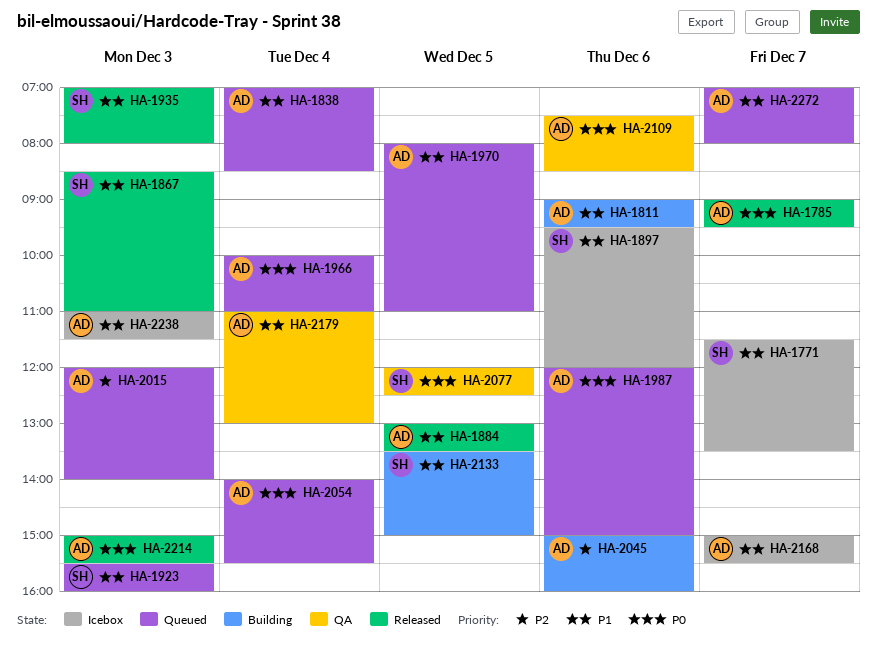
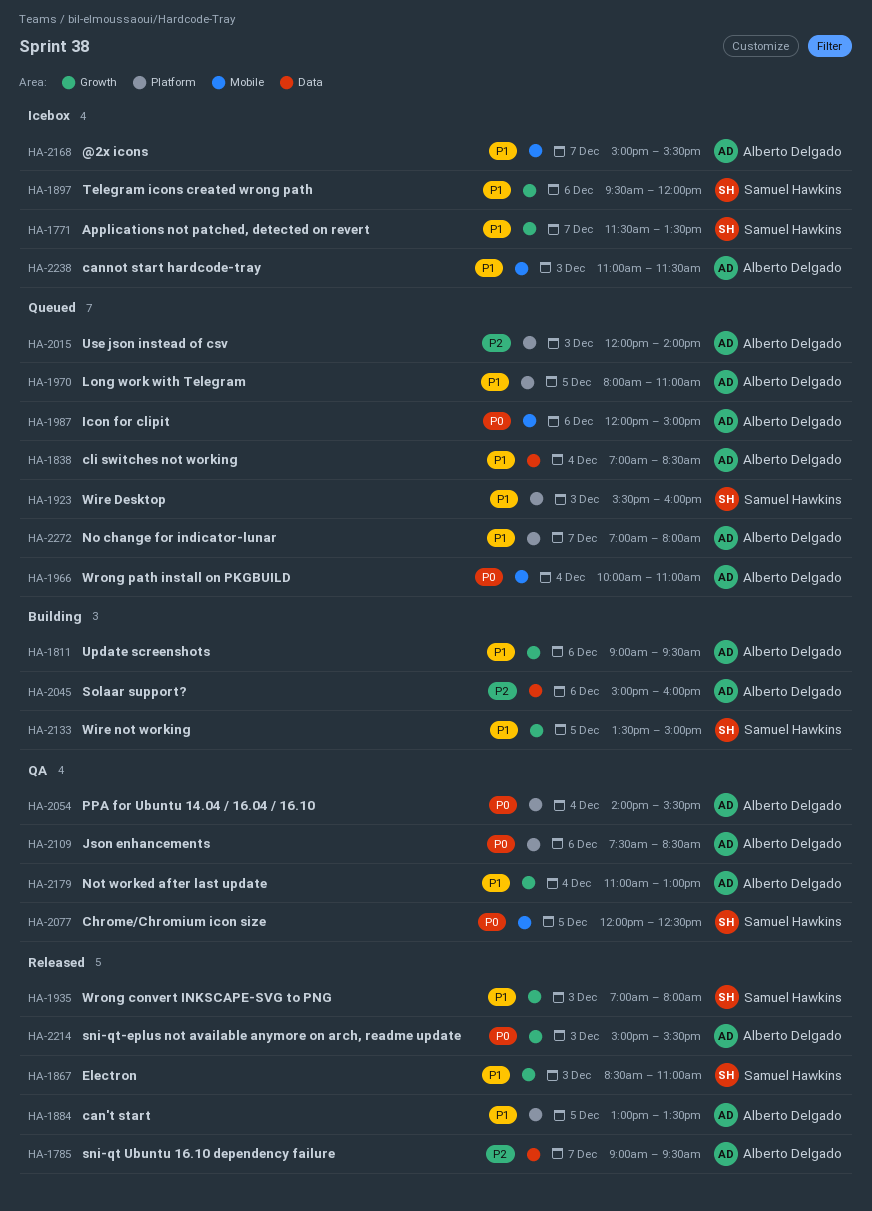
HA-1785, priority: P0 -> P2
HA-2054, status: Queued -> QA

